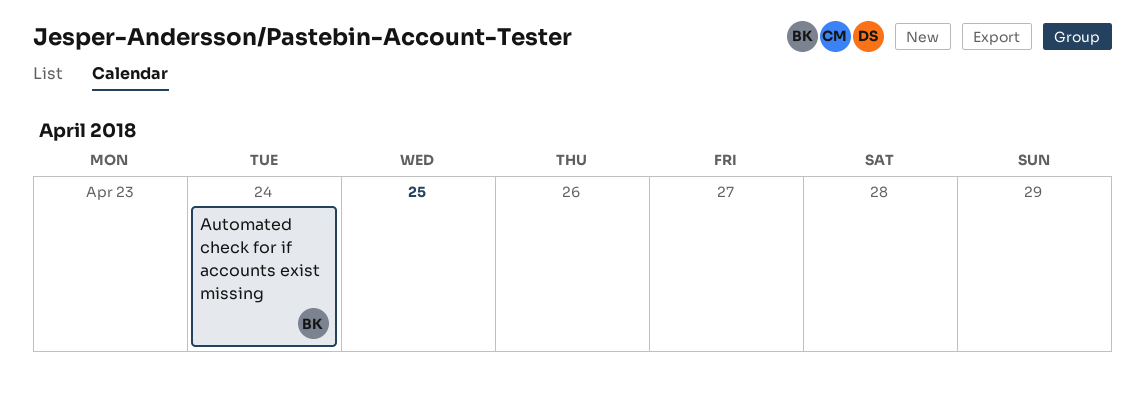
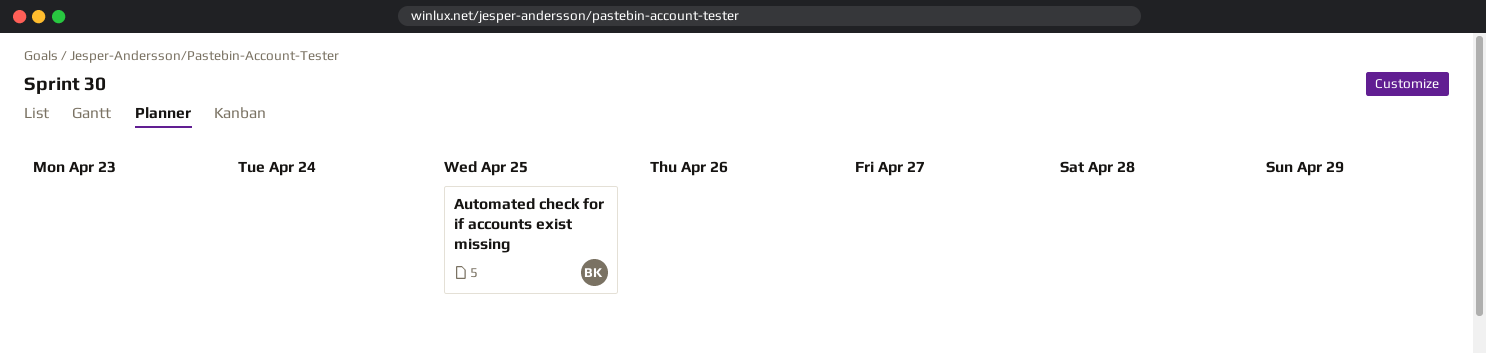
Automated check for if accounts exist missing, due: Apr 24 -> Apr 25

